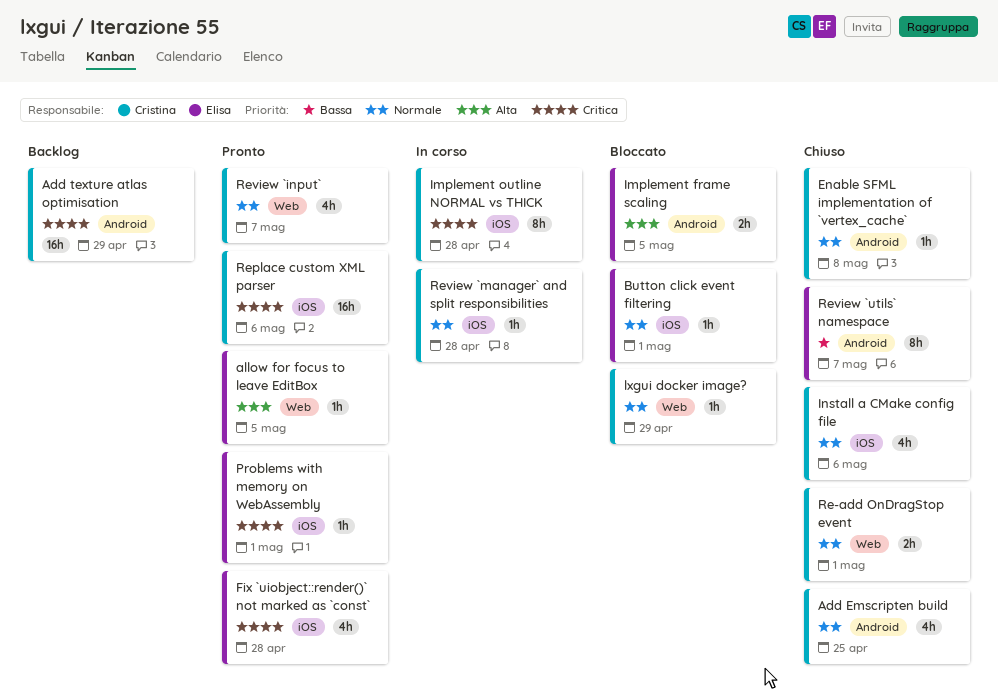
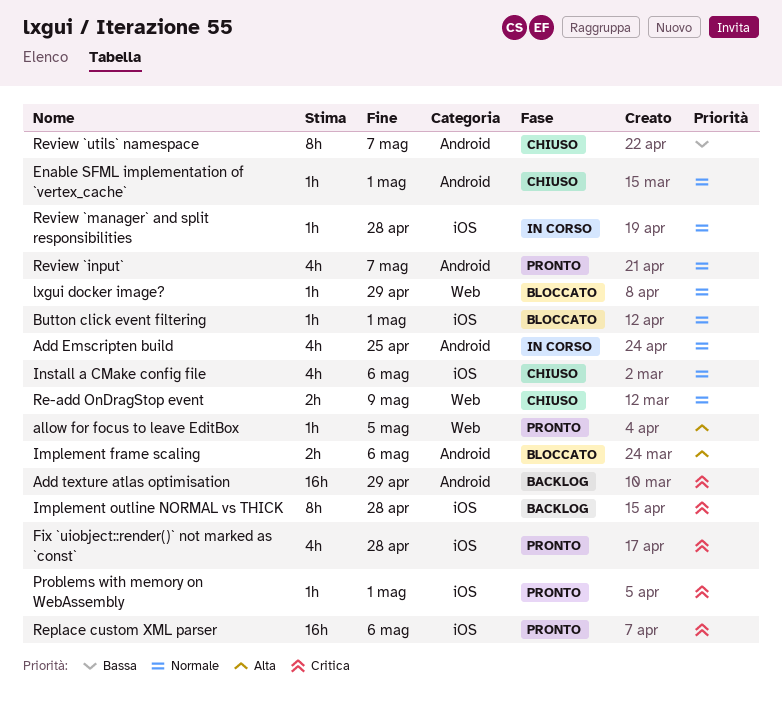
Add Emscripten build, status: Chiuso -> In corso
Enable SFML implementation of `vertex_cache`, due: May 8 -> May 1
Implement frame scaling, due: May 5 -> May 6
Implement outline NORMAL vs THICK, status: In corso -> Backlog
Re-add OnDragStop event, due: May 1 -> May 9
Review `input`, label: Web -> Android

